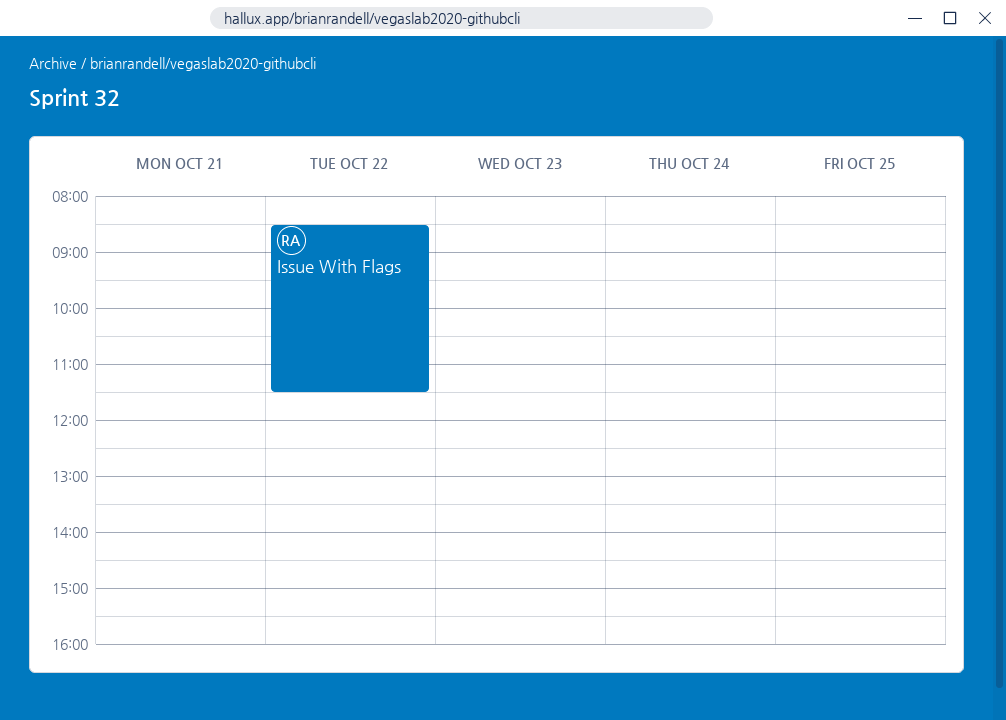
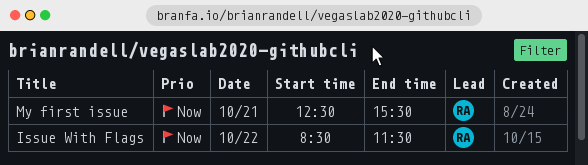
My first issue: none -> present

